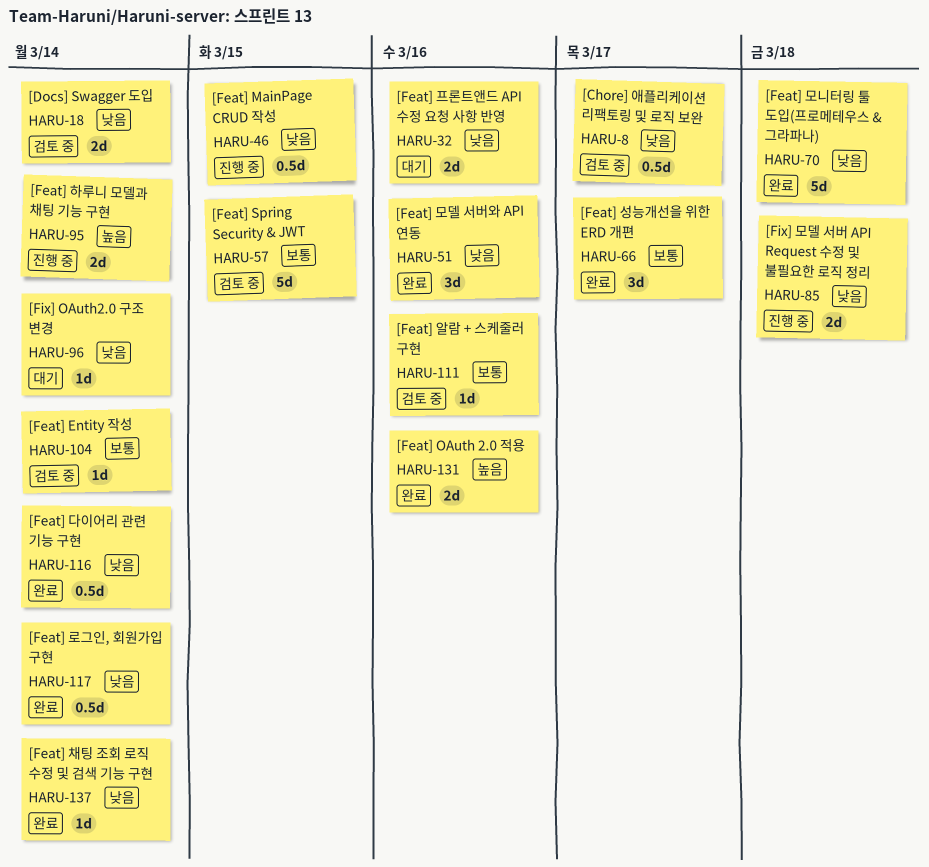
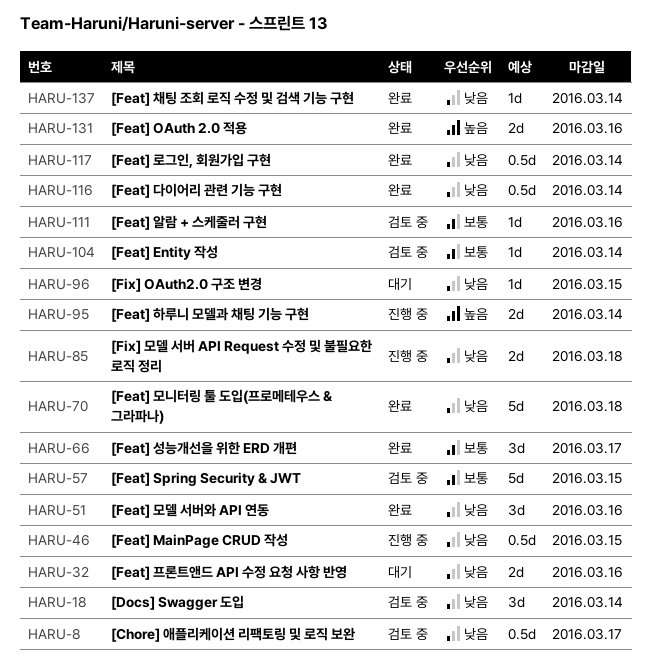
HARU-18, estimate: 2d -> 3d
HARU-96, due: Mar 14 -> Mar 15

